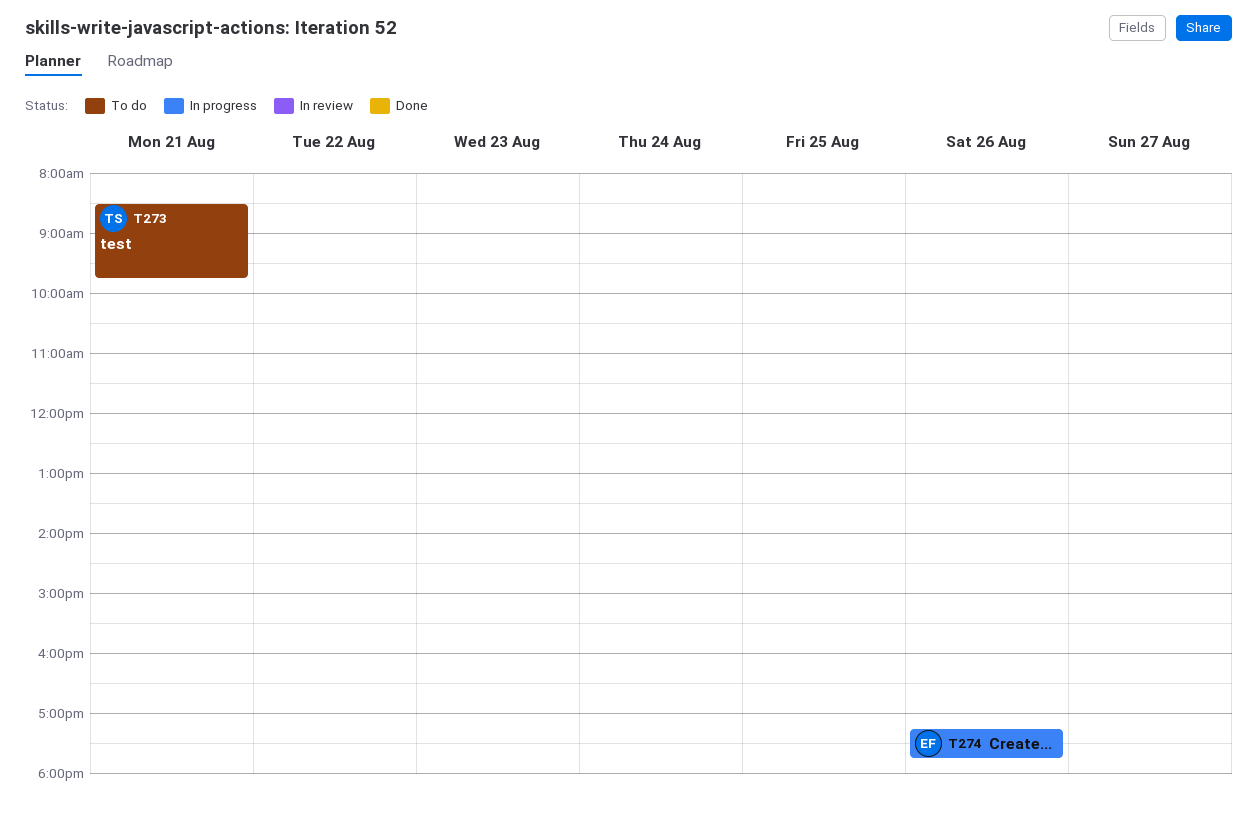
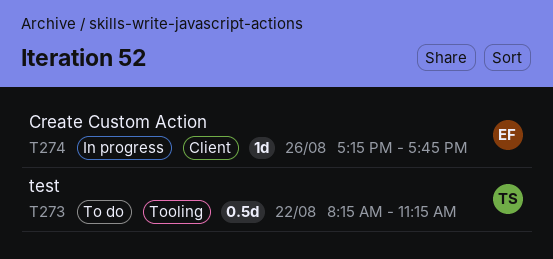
T273, day: Aug 21 -> Aug 22
T273, begins: 08:30 -> 08:15
T273, ends: 09:45 -> 11:15

